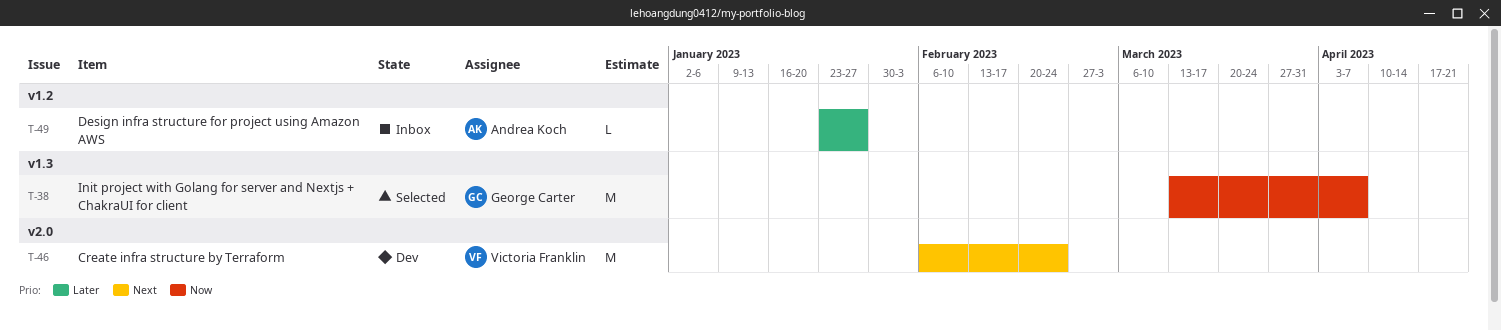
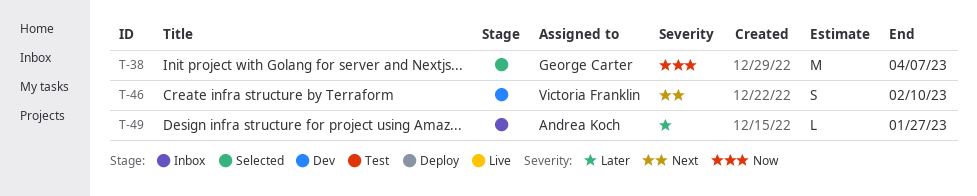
T-46, estimate: M -> S
T-46, due: Feb 24 -> Feb 10

